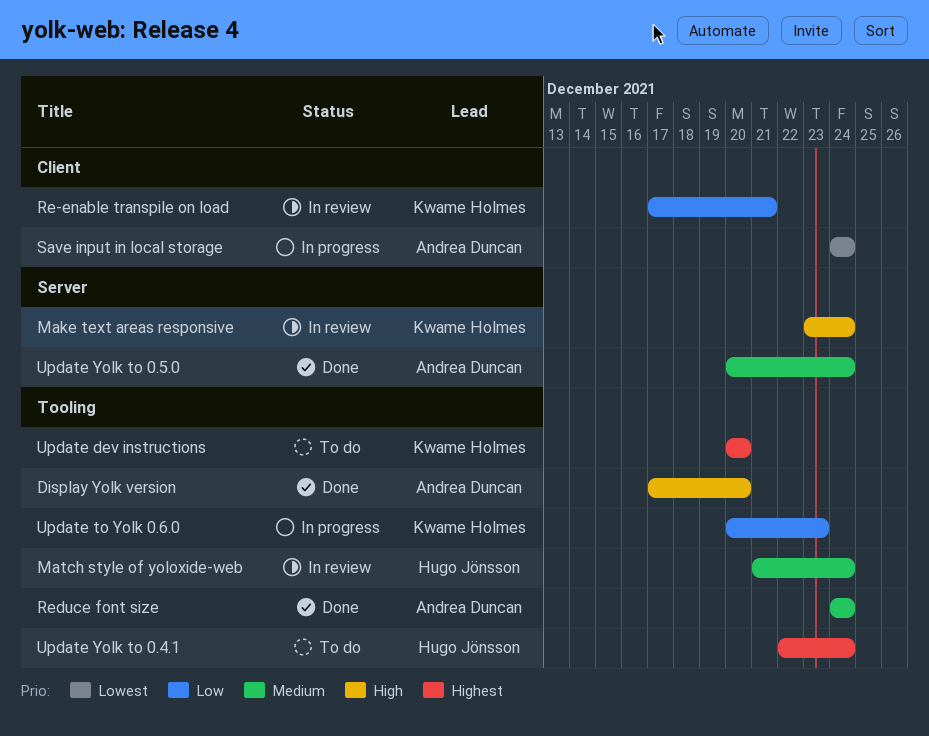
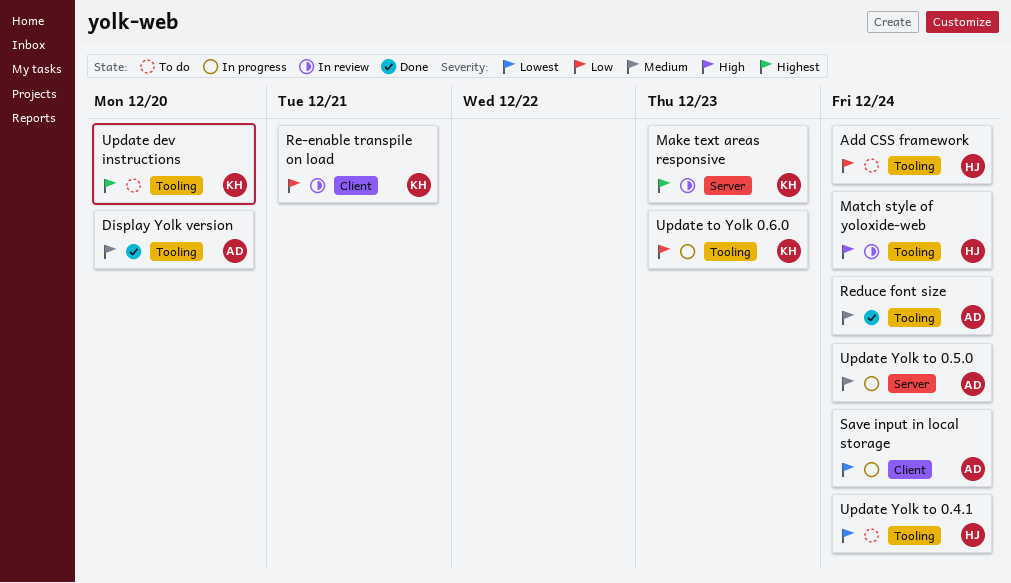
Add CSS framework: none -> present
Display Yolk version, priority: High -> Medium
Make text areas responsive, priority: High -> Highest
Make text areas responsive, due: Dec 24 -> Dec 23
Match style of yoloxide-web, priority: Medium -> High
Update Yolk to 0.4.1, priority: Highest -> Lowest
Update Yolk to 0.5.0, status: Done -> In progress

